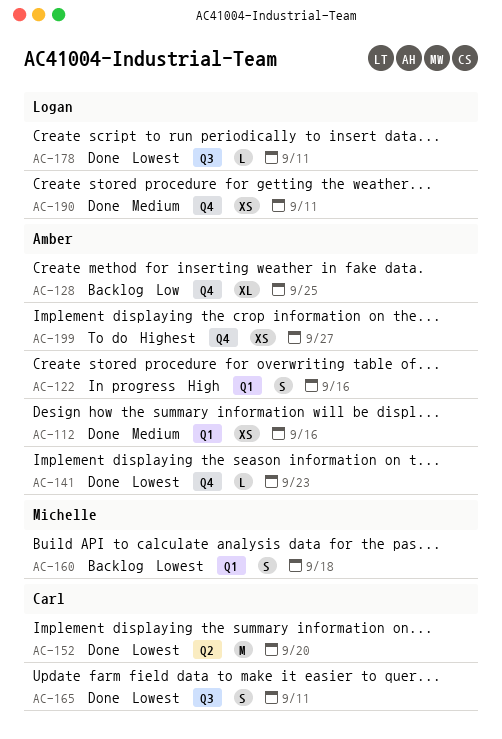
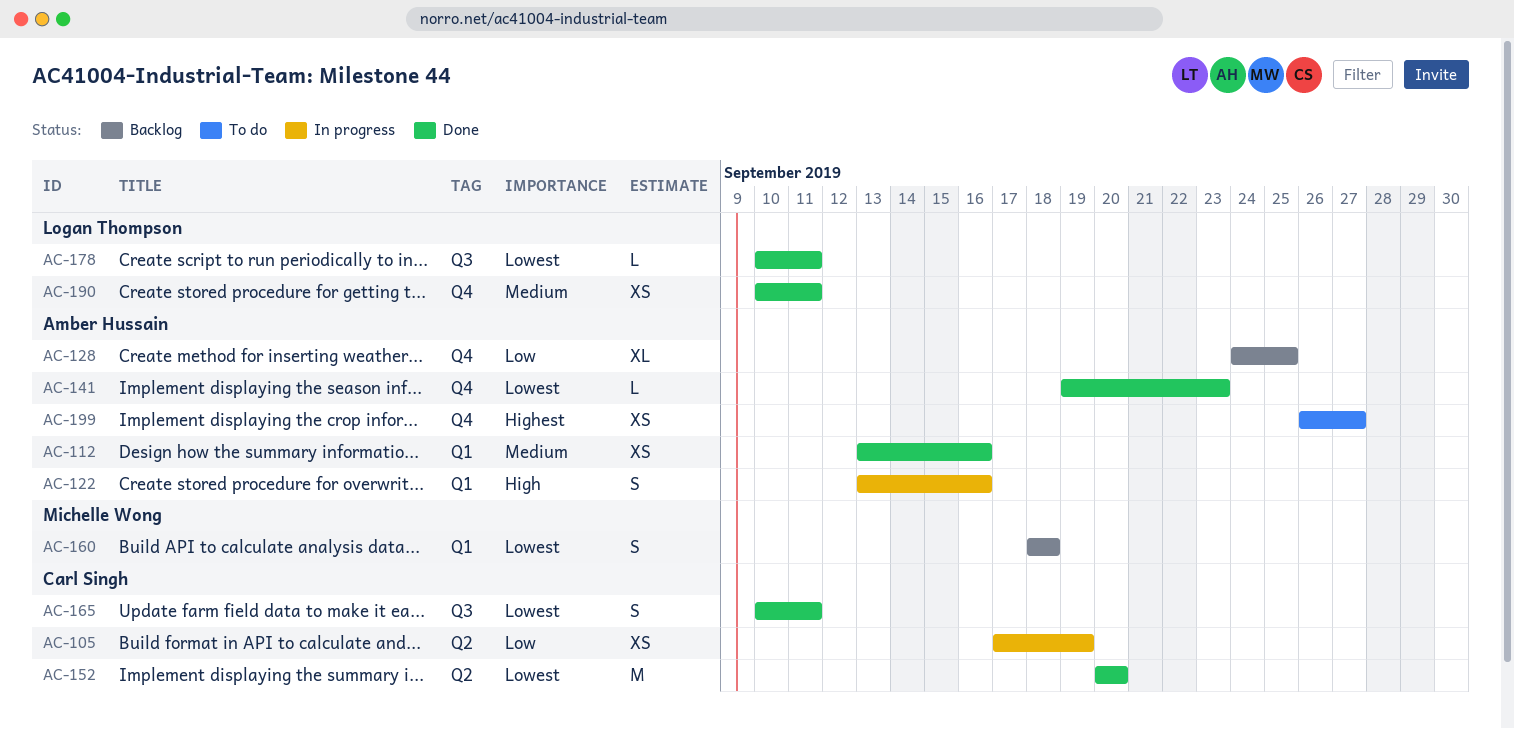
AC-105: none -> present

